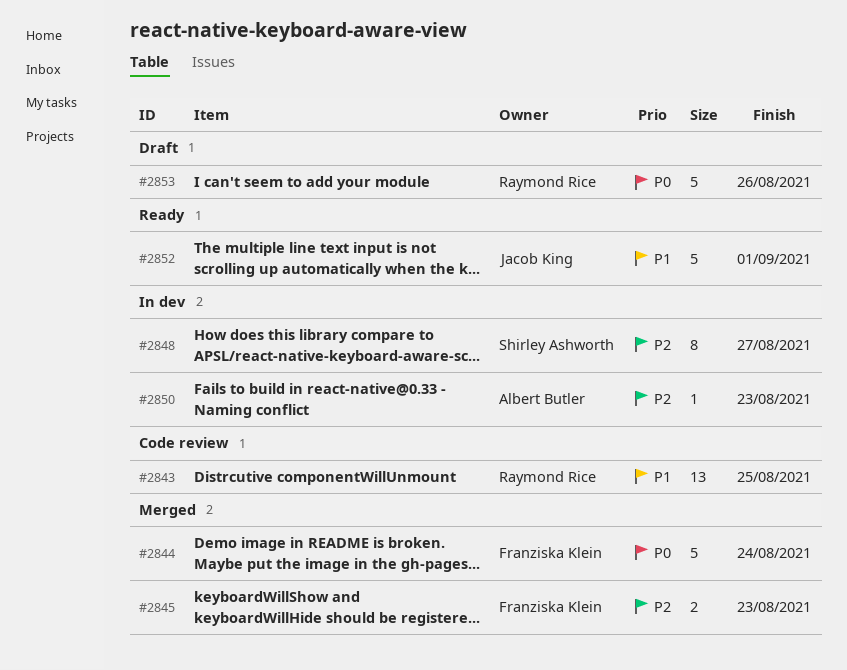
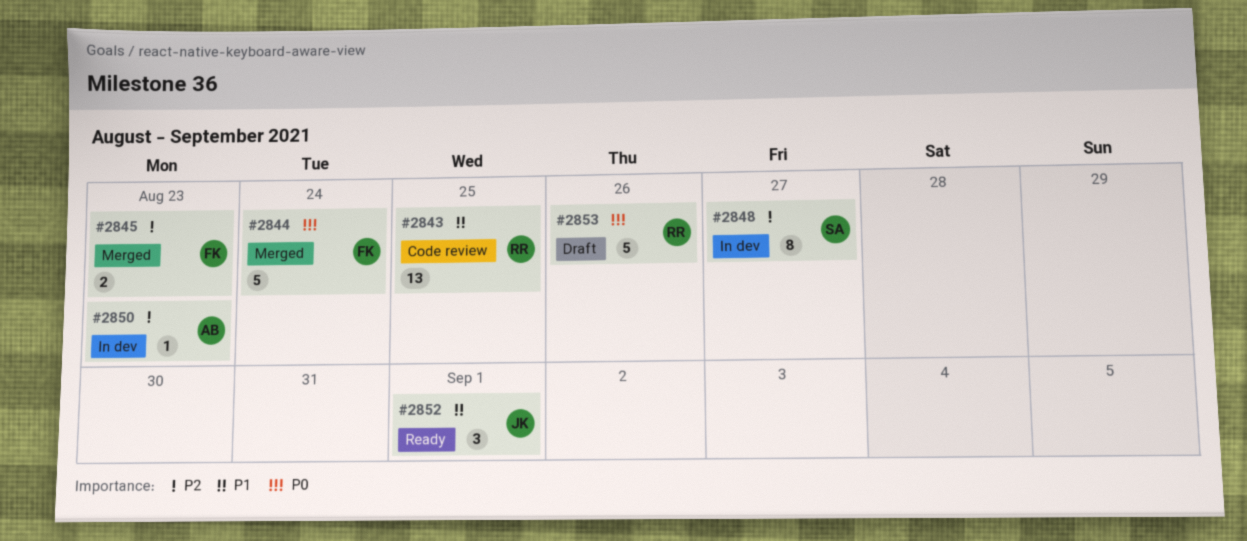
#2852, estimate: 5 -> 3

